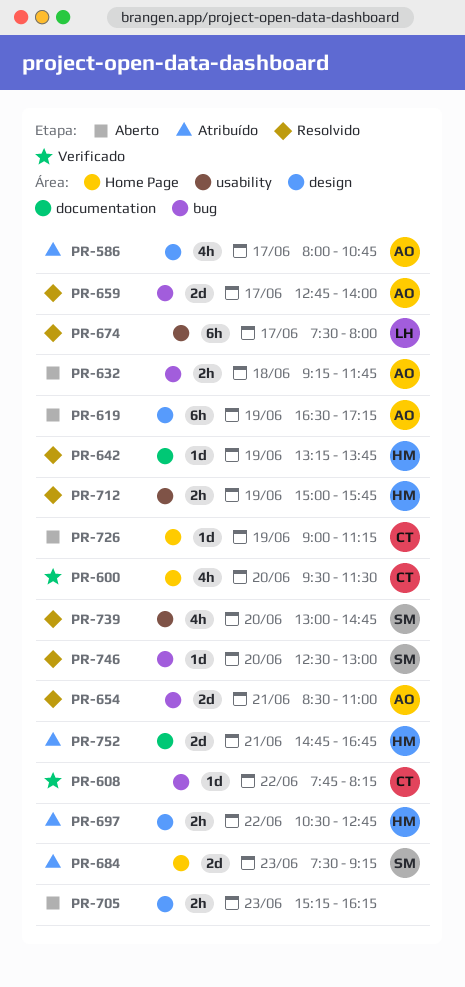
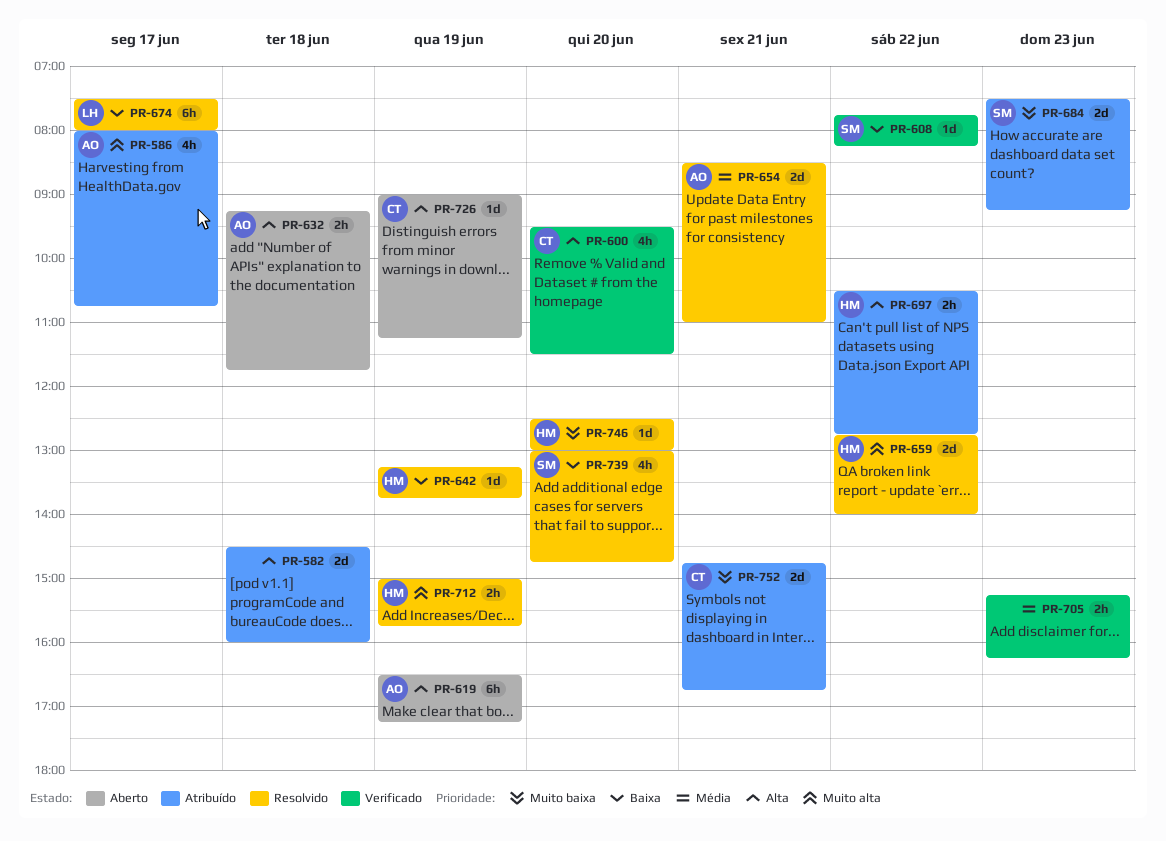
PR-582: none -> present
PR-608, owner: CT -> SM
PR-659, owner: AO -> HM
PR-659, day: Jun 17 -> Jun 22
PR-705, status: Aberto -> Verificado
PR-746, owner: SM -> HM
PR-752, owner: HM -> CT

